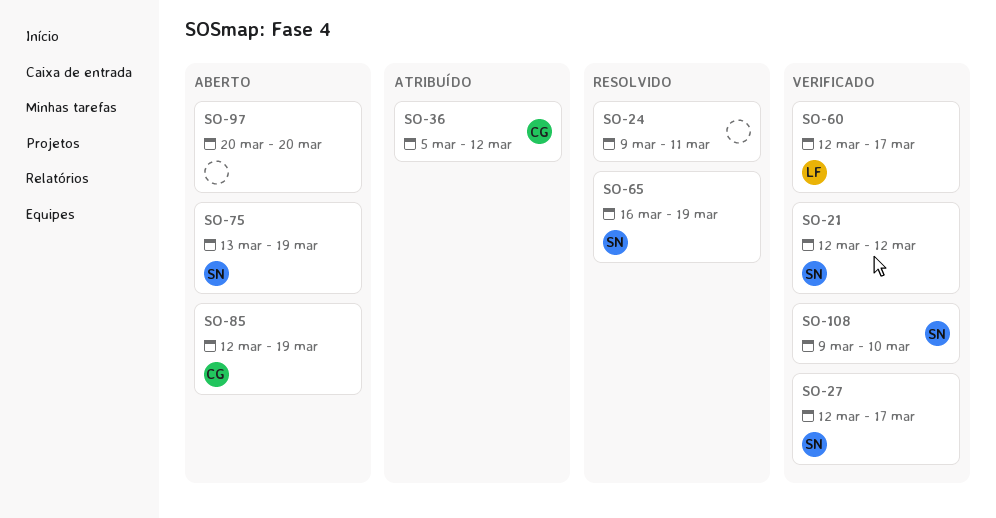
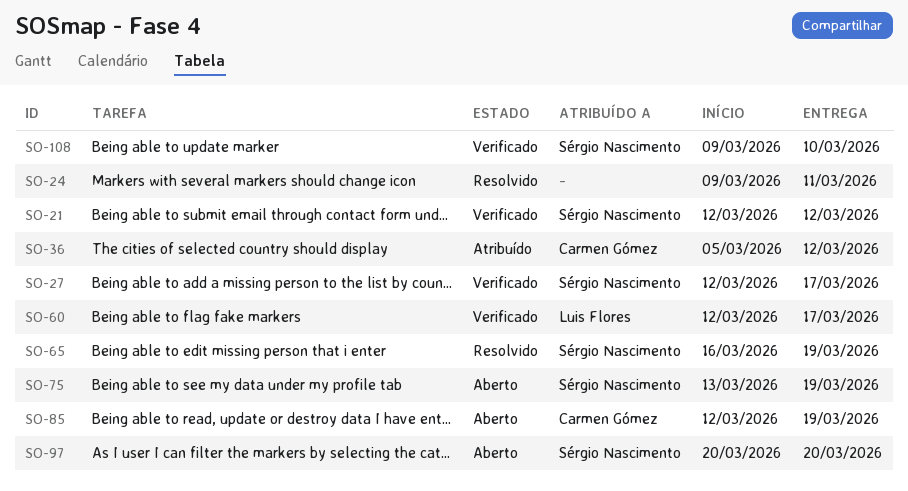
SO-97, owner: none -> Sérgio Nascimento

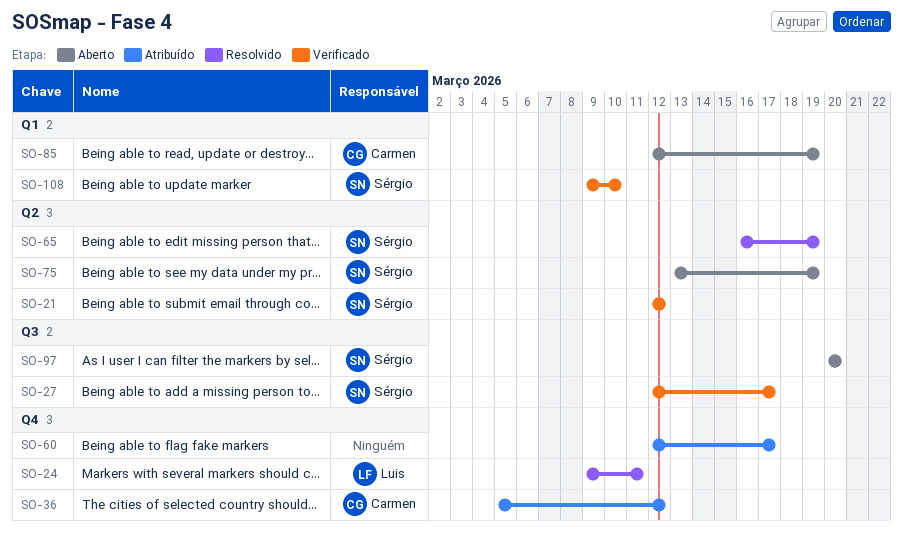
SO-24, owner: none -> Luis Flores
SO-60, status: Verificado -> Atribuído
SO-60, owner: Luis Flores -> none

